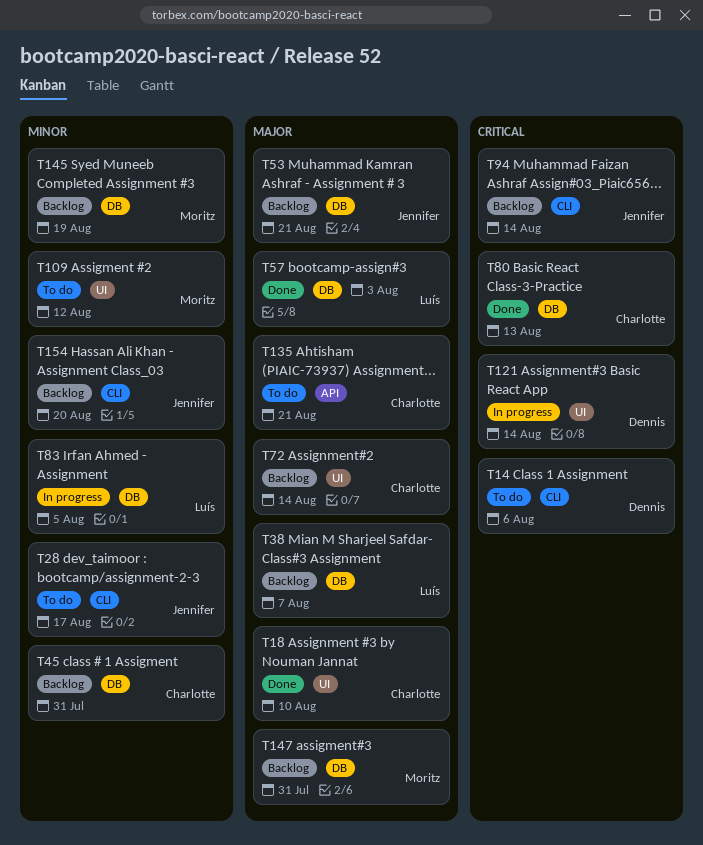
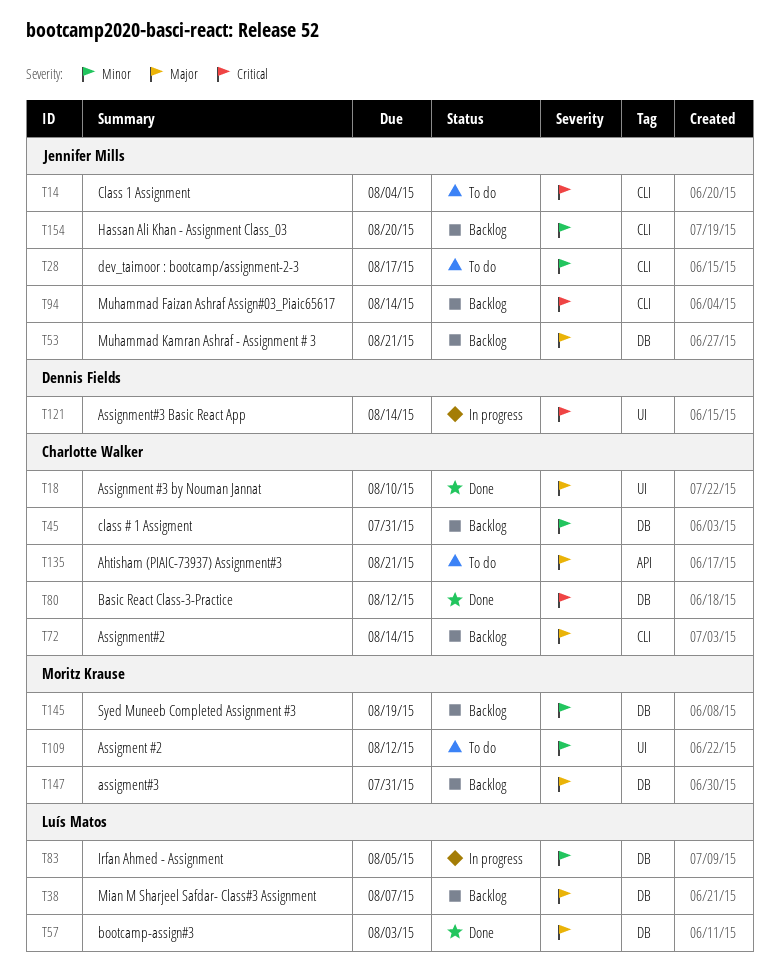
T14, owner: Dennis Fields -> Jennifer Mills
T14, due: Aug 6 -> Aug 4
T72, label: UI -> CLI
T80, due: Aug 13 -> Aug 12

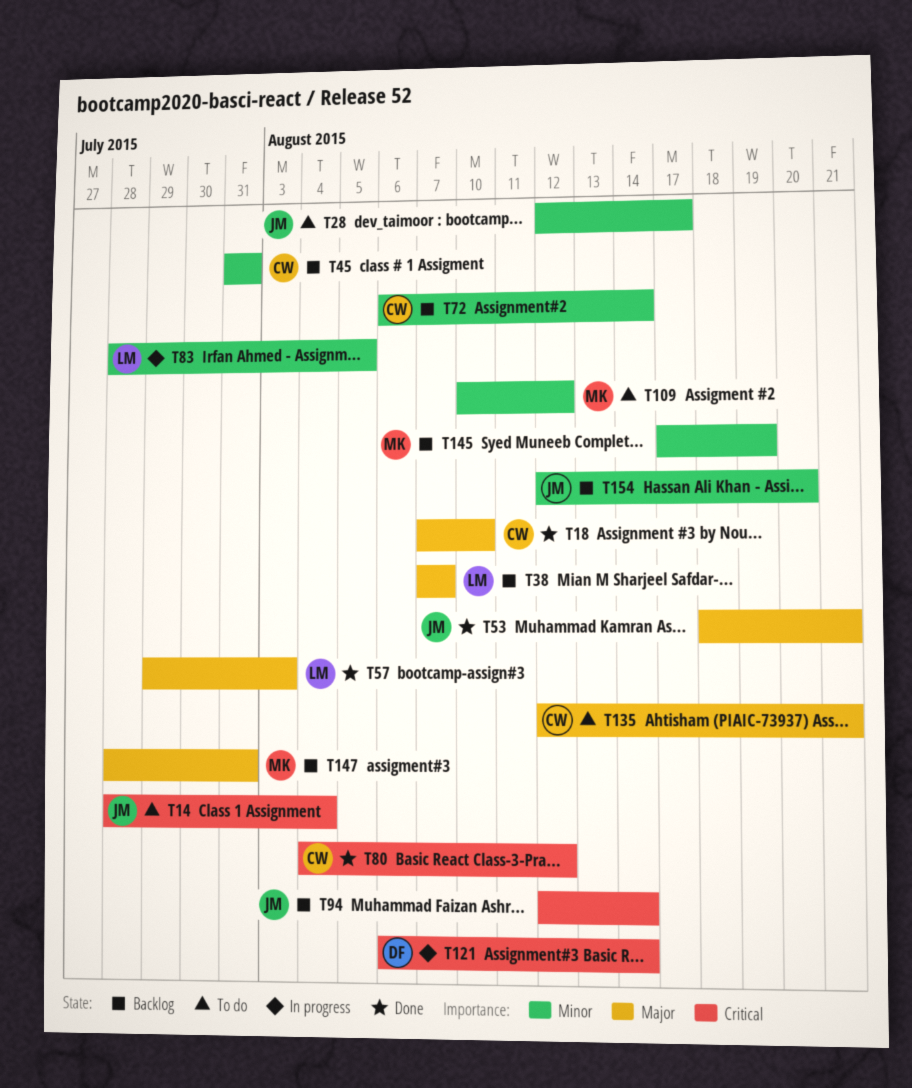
T53, status: Backlog -> Done
T72, priority: Major -> Minor

